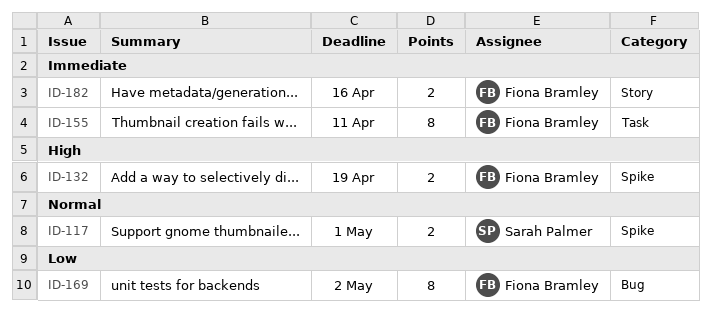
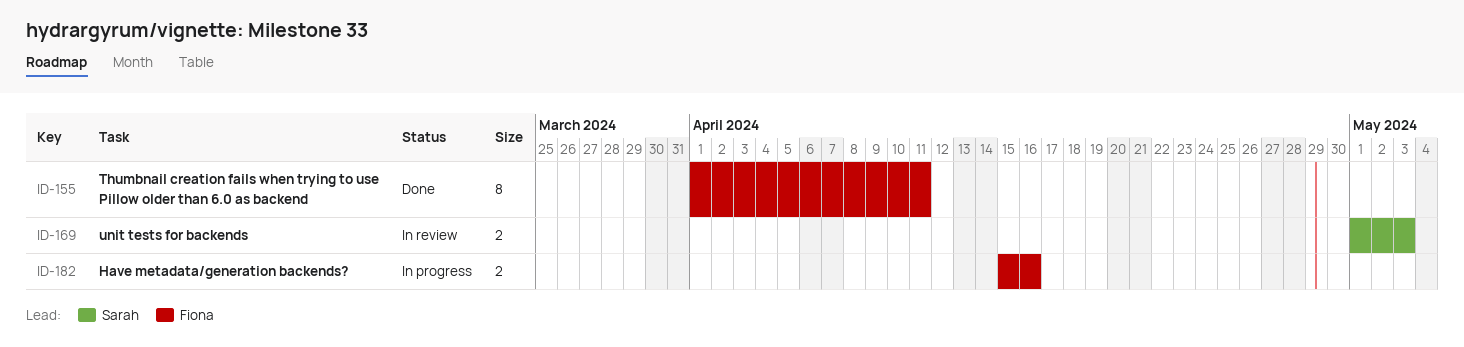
ID-117: present -> none
ID-132: present -> none
ID-169, owner: Fiona Bramley -> Sarah Palmer
ID-169, estimate: 8 -> 2
ID-169, due: May 2 -> May 3

